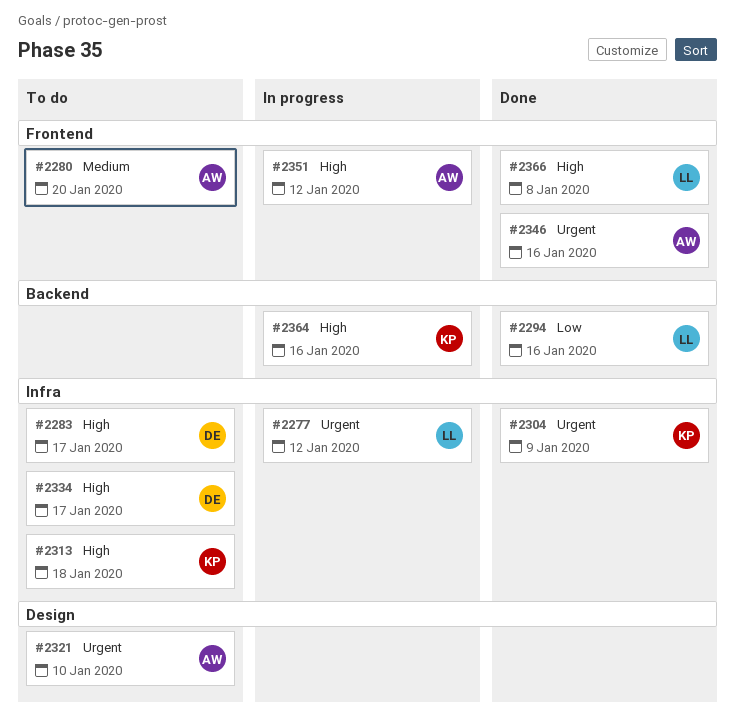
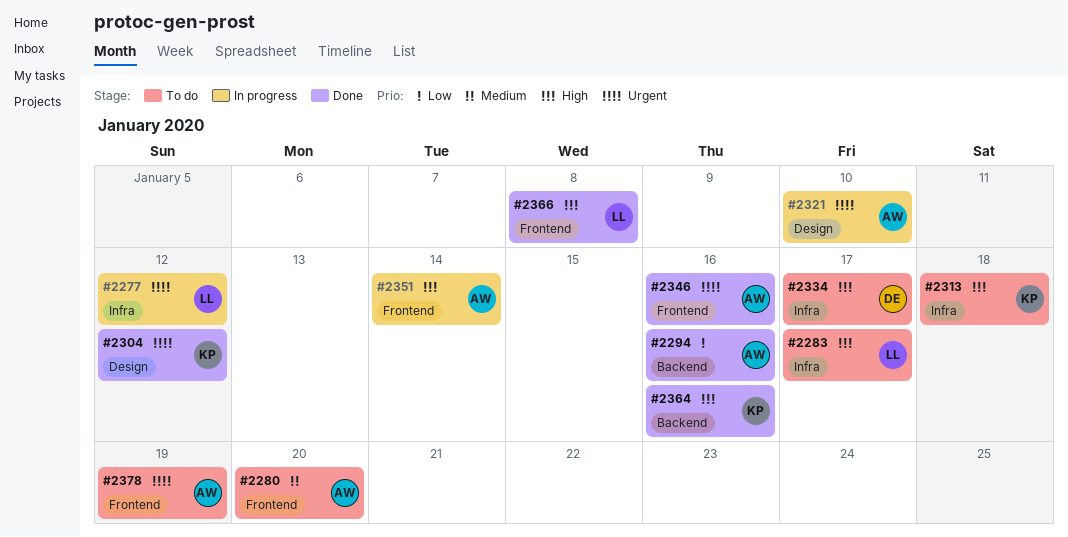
#2283, owner: DE -> LL
#2294, owner: LL -> AW
#2304, label: Infra -> Design
#2304, due: Jan 9 -> Jan 12
#2321, status: To do -> In progress
#2351, due: Jan 12 -> Jan 14
#2364, status: In progress -> Done
#2378: none -> present

